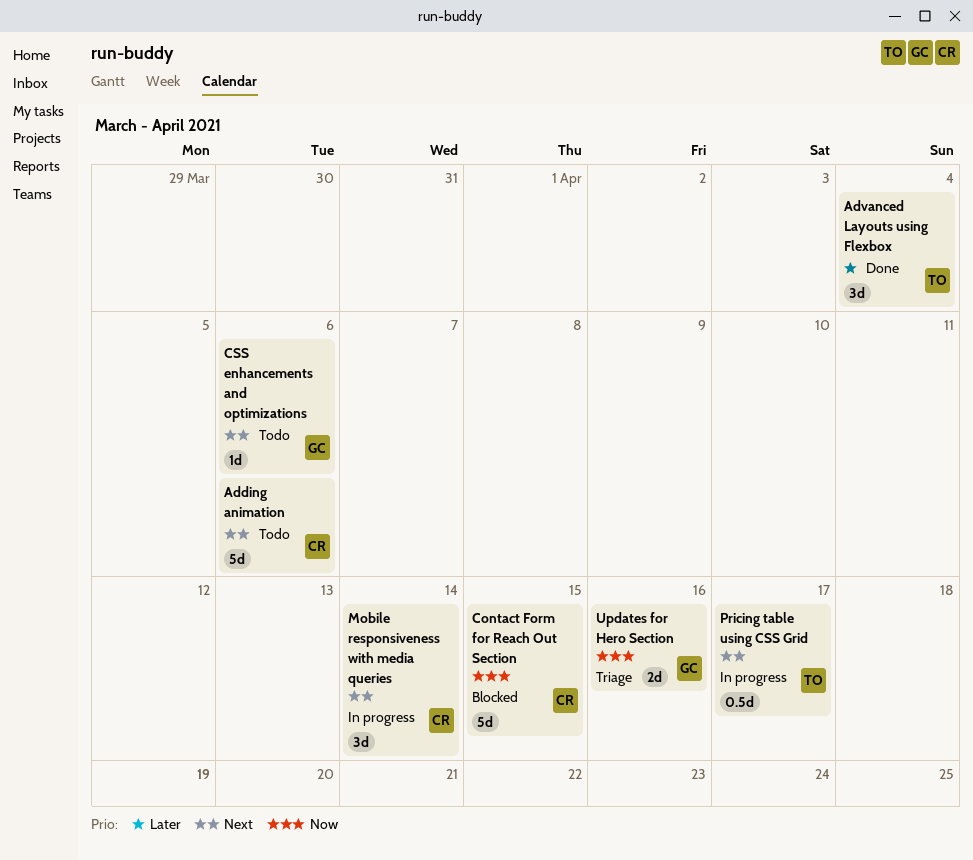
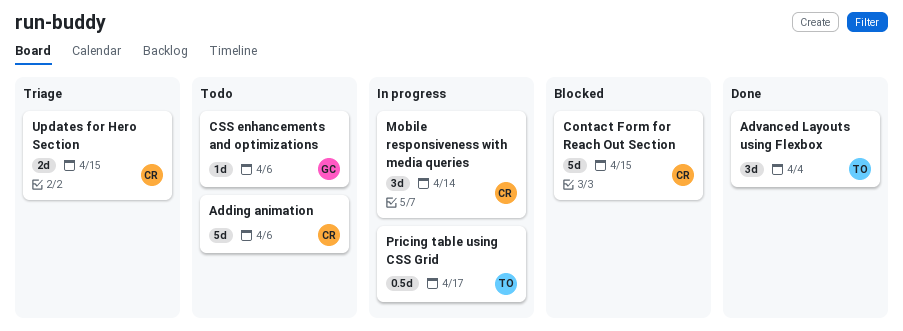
Updates for Hero Section, owner: GC -> CR
Updates for Hero Section, due: Apr 16 -> Apr 15

